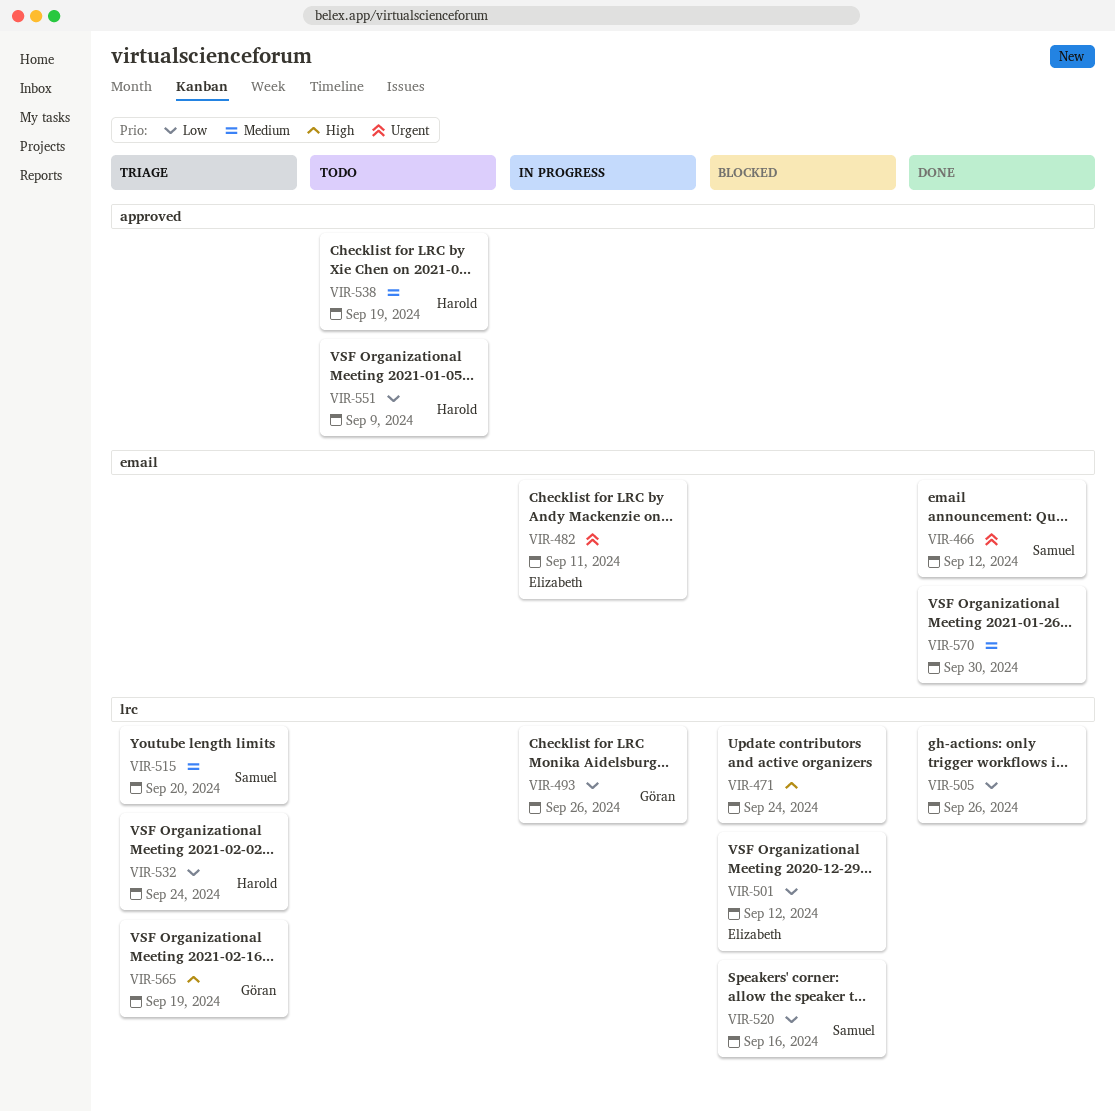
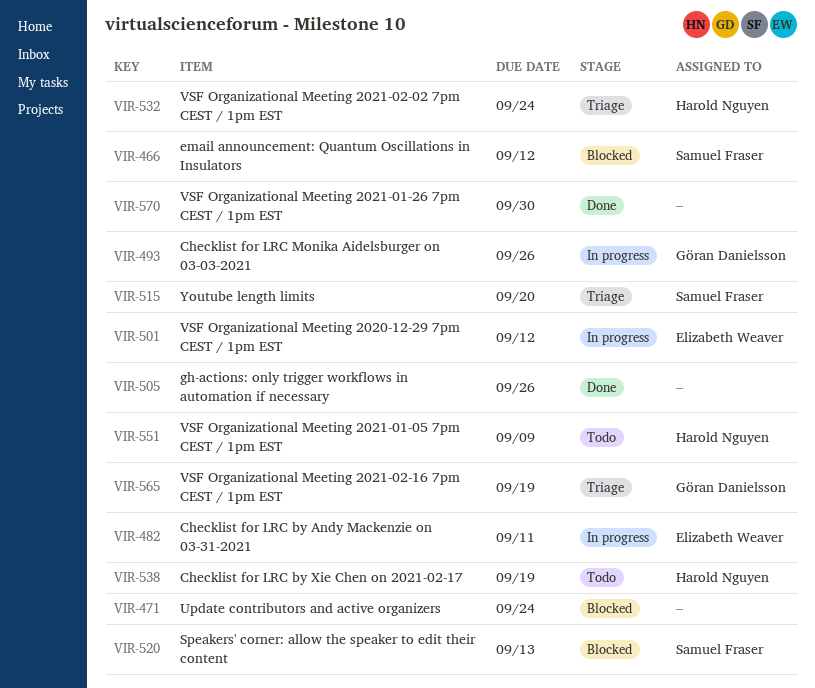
VIR-466, status: Done -> Blocked
VIR-501, status: Blocked -> In progress
VIR-520, due: Sep 16 -> Sep 13

